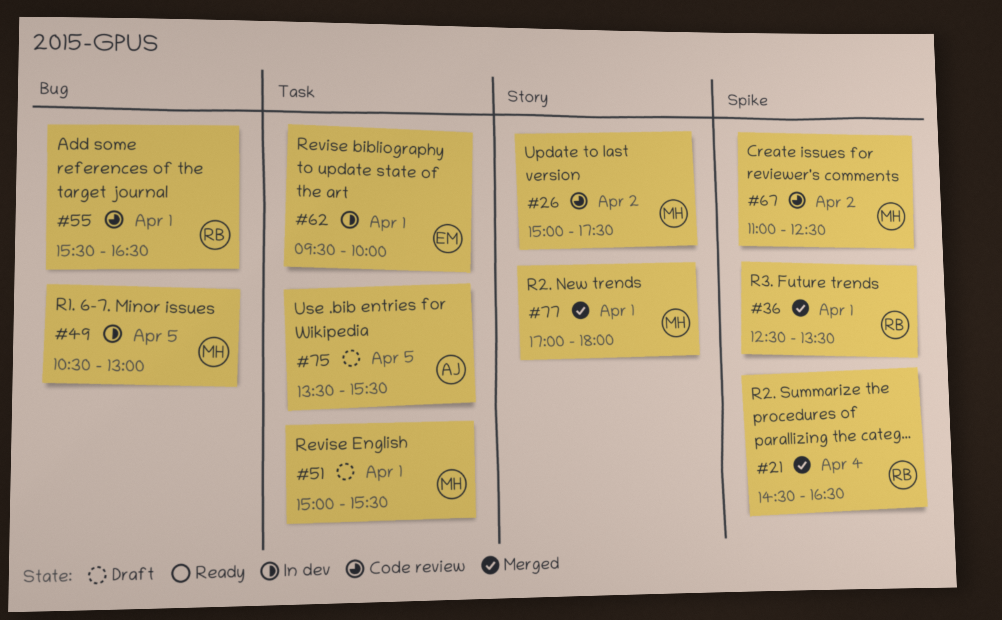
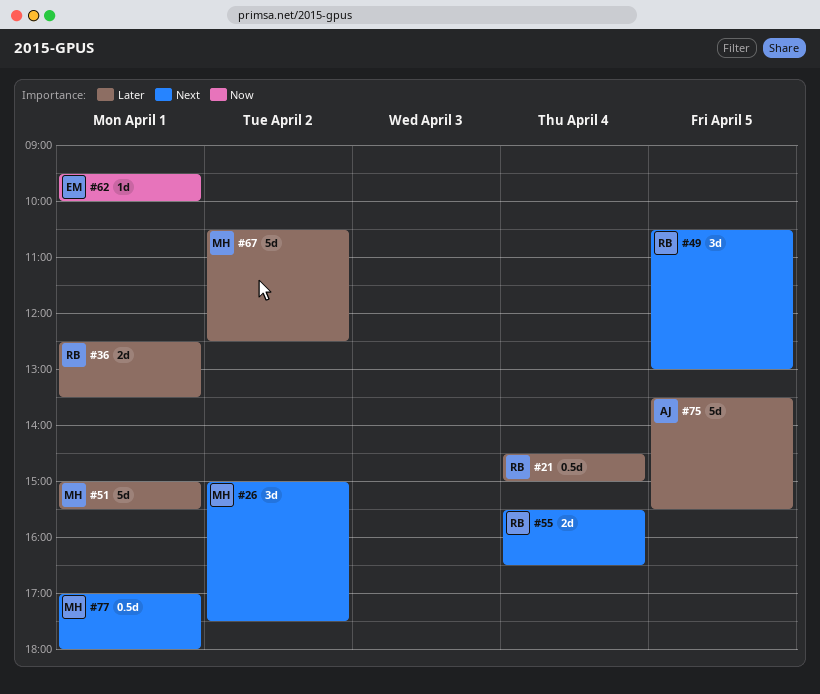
#21, ends: 16:30 -> 15:00
#49, owner: MH -> RB
#55, day: Apr 1 -> Apr 4
#67, begins: 11:00 -> 10:30

